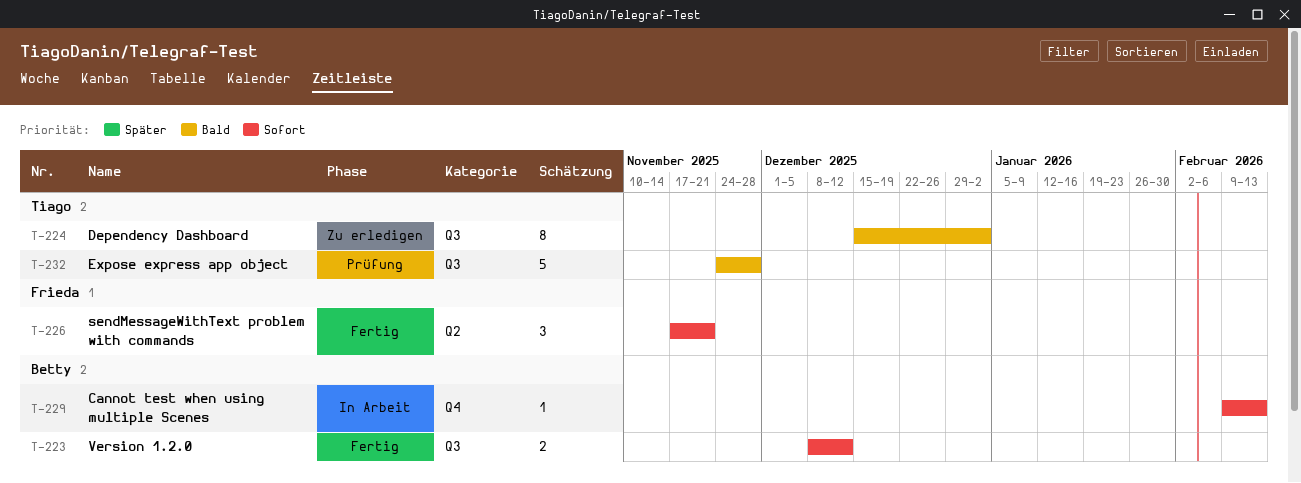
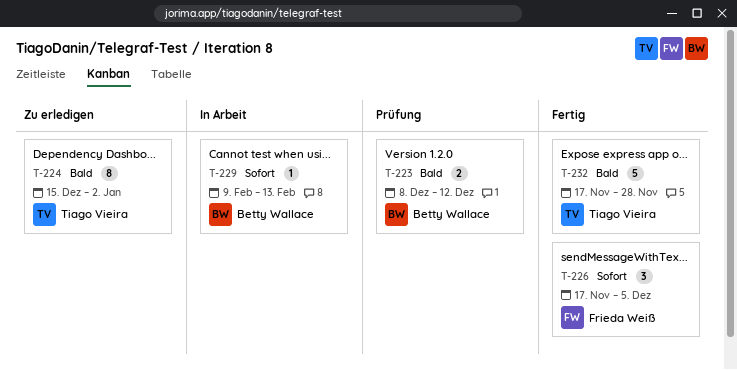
T-223, status: Fertig -> Prüfung
T-223, priority: Sofort -> Bald
T-226, due: Nov 21 -> Dec 5
T-232, status: Prüfung -> Fertig
T-232, start: Nov 24 -> Nov 17

